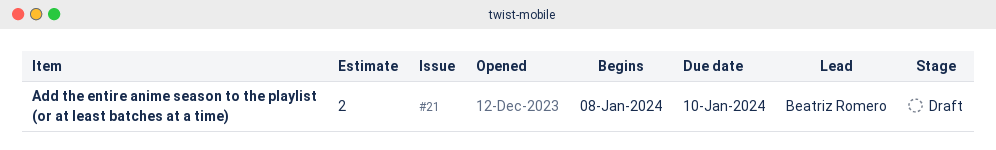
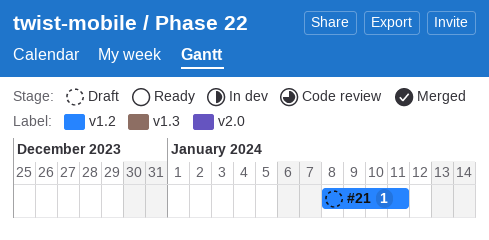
#21, estimate: 2 -> 1
#21, due: Jan 10 -> Jan 11

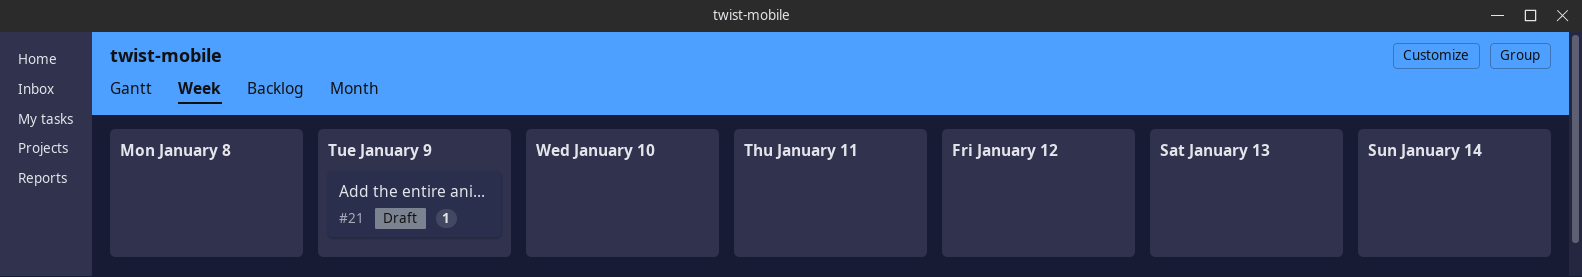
#21, due: Jan 11 -> Jan 9

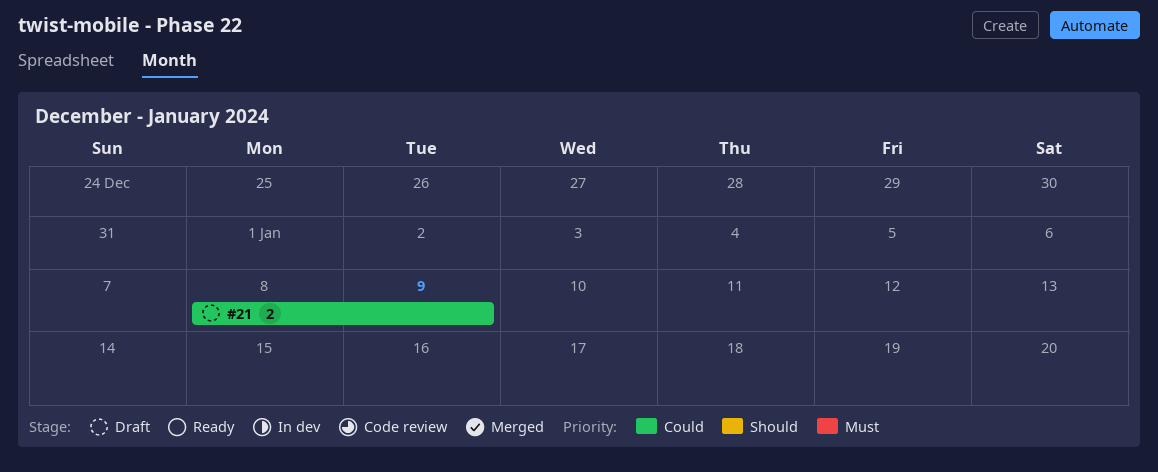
#21, estimate: 1 -> 2

